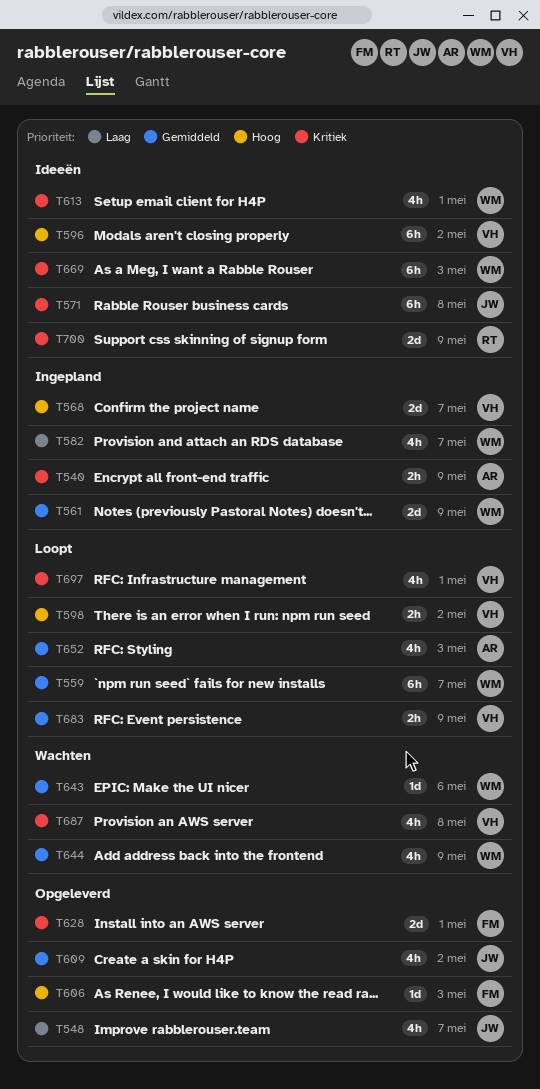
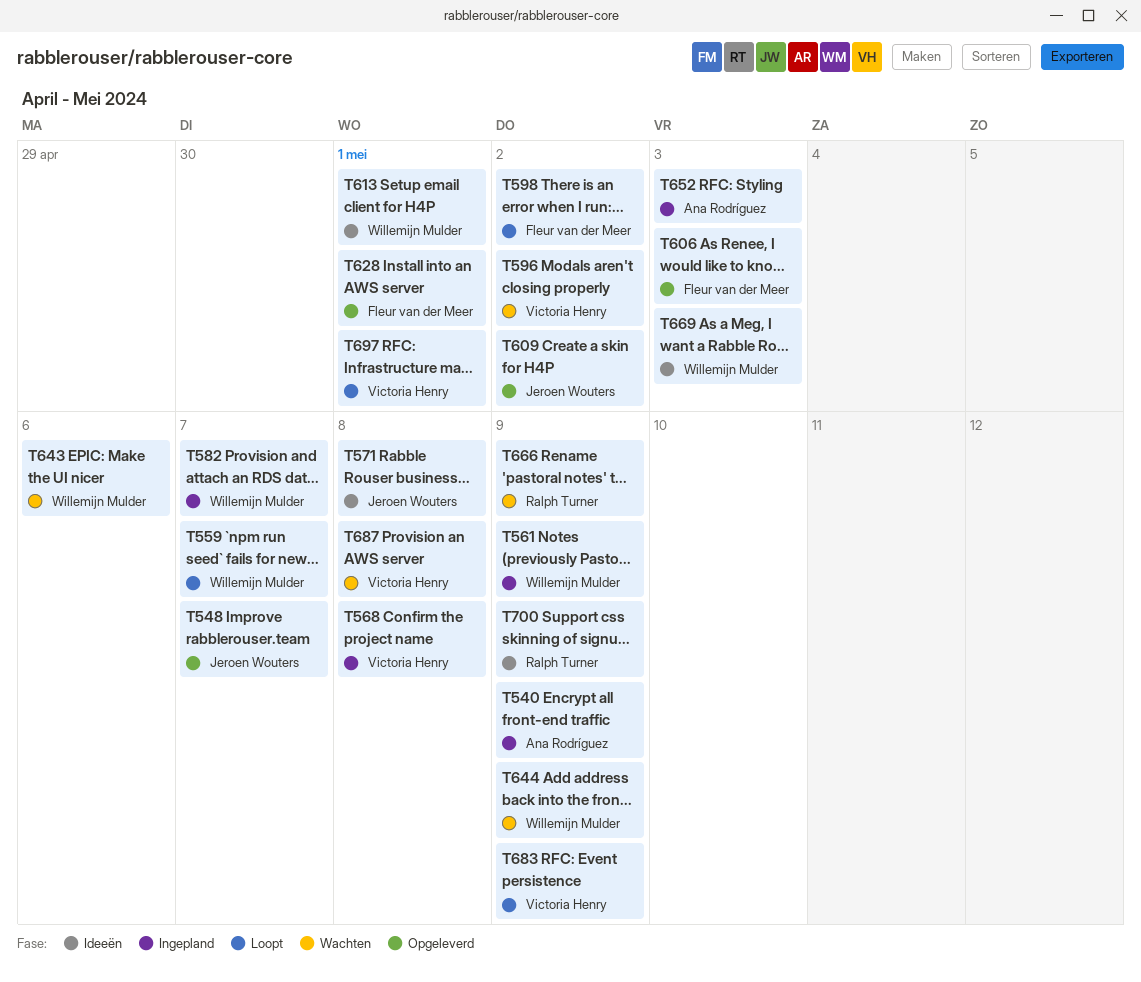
T568, due: May 7 -> May 8
T596, status: Ideeën -> Wachten
T598, owner: Victoria Henry -> Fleur van der Meer
T652, status: Loopt -> Ingepland
T666: none -> present

